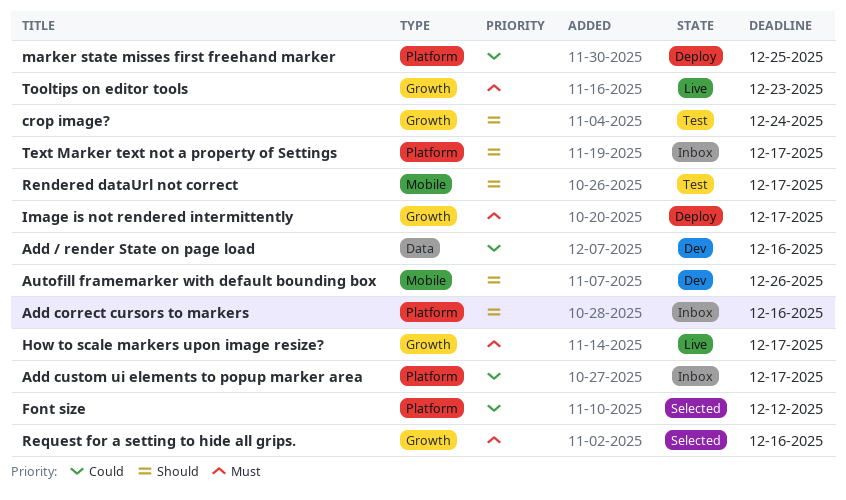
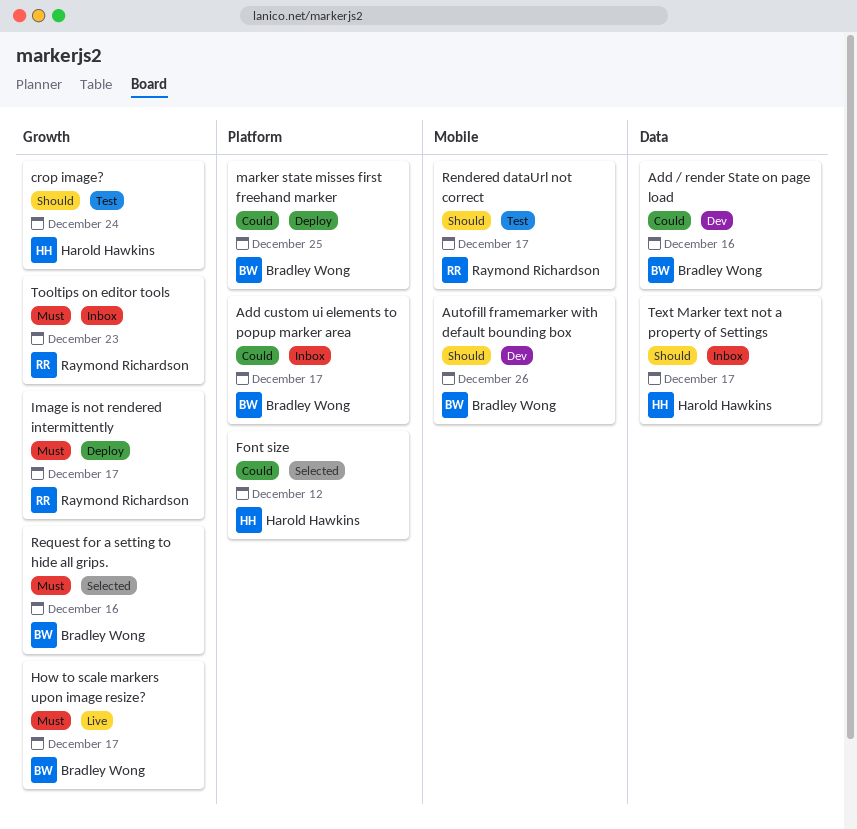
Add correct cursors to markers: present -> none
Text Marker text not a property of Settings, label: Platform -> Data
Tooltips on editor tools, status: Live -> Inbox

